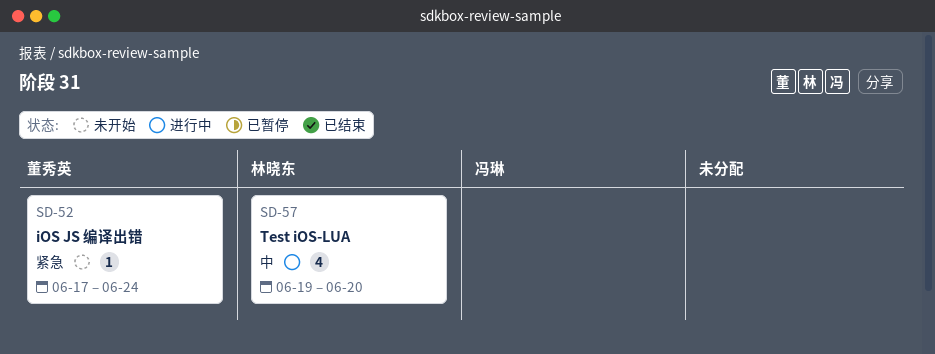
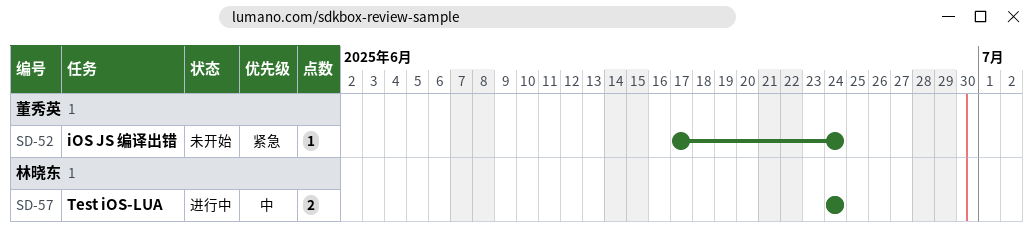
SD-57, estimate: 4 -> 2
SD-57, start: Jun 19 -> Jun 24
SD-57, due: Jun 20 -> Jun 24

